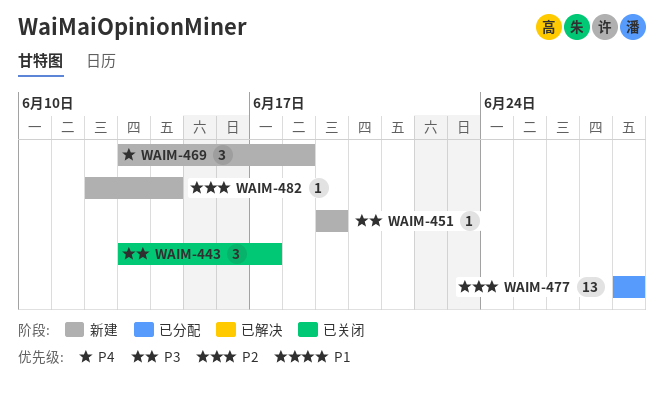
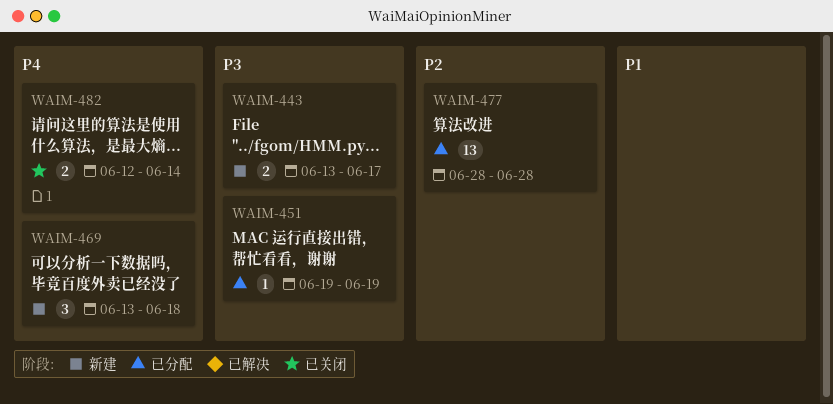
WAIM-443, status: 已关闭 -> 新建
WAIM-443, estimate: 3 -> 2
WAIM-451, status: 新建 -> 已分配
WAIM-482, status: 新建 -> 已关闭
WAIM-482, priority: P2 -> P4
WAIM-482, estimate: 1 -> 2

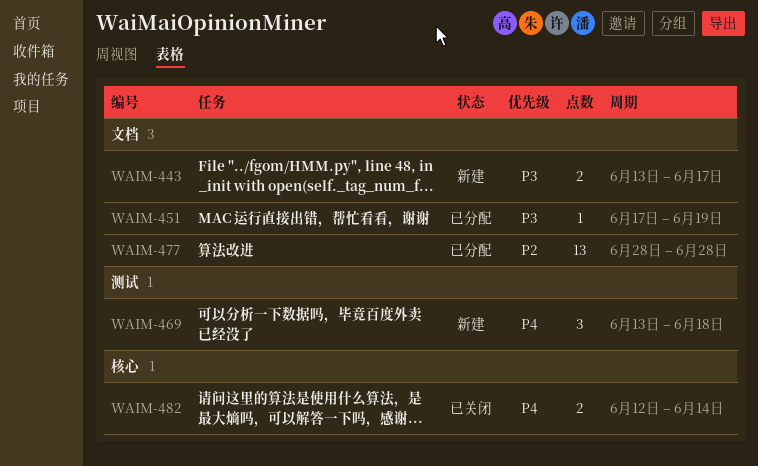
WAIM-451, start: Jun 19 -> Jun 17

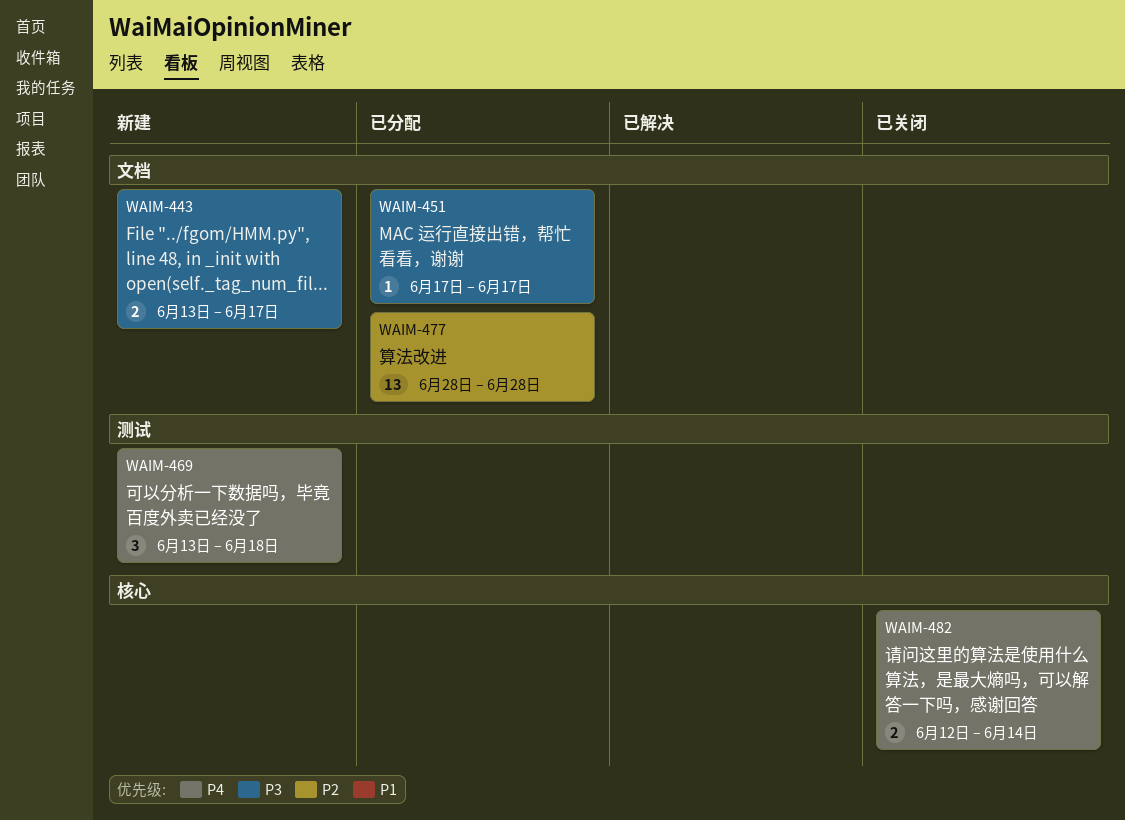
WAIM-451, due: Jun 19 -> Jun 17

